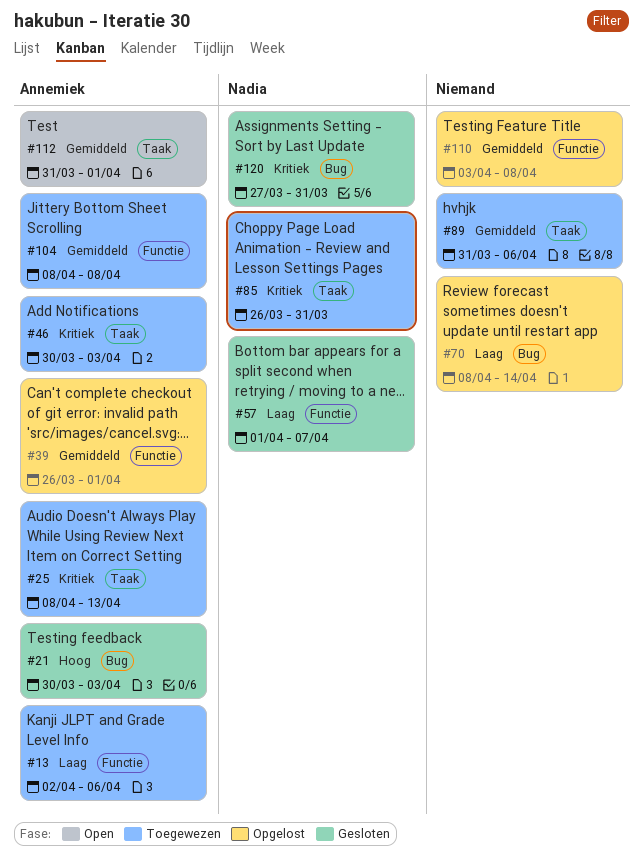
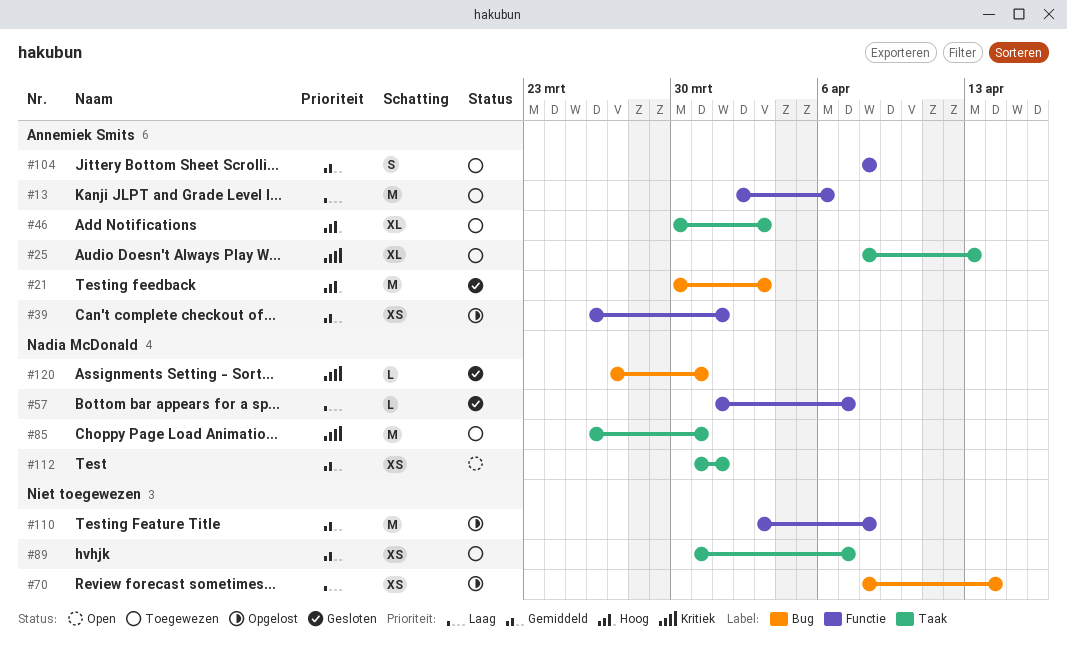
#46, priority: Kritiek -> Hoog
#89, due: Apr 6 -> Apr 7
#112, owner: Annemiek Smits -> Nadia McDonald

